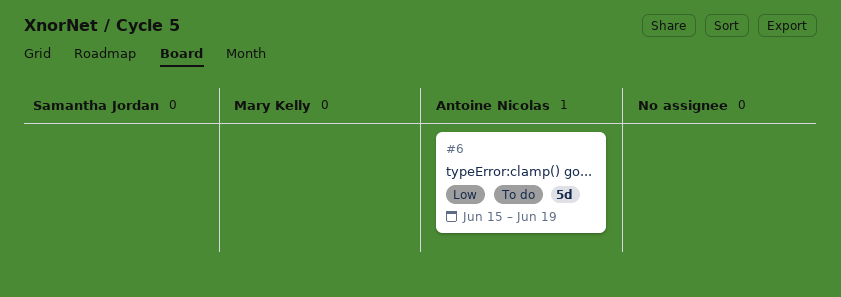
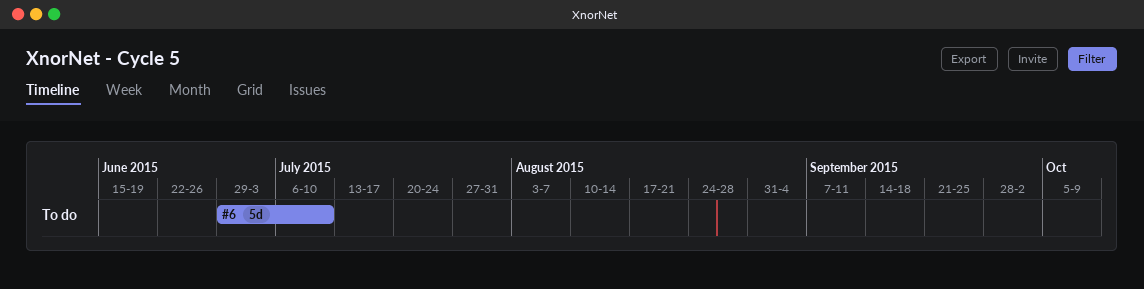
#6, start: Jun 15 -> Jun 29
#6, due: Jun 19 -> Jul 10

